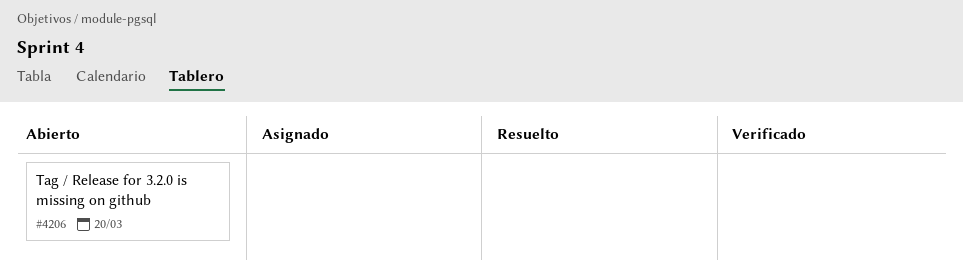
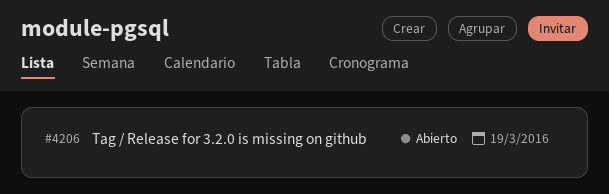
#4206, due: Mar 20 -> Mar 19

